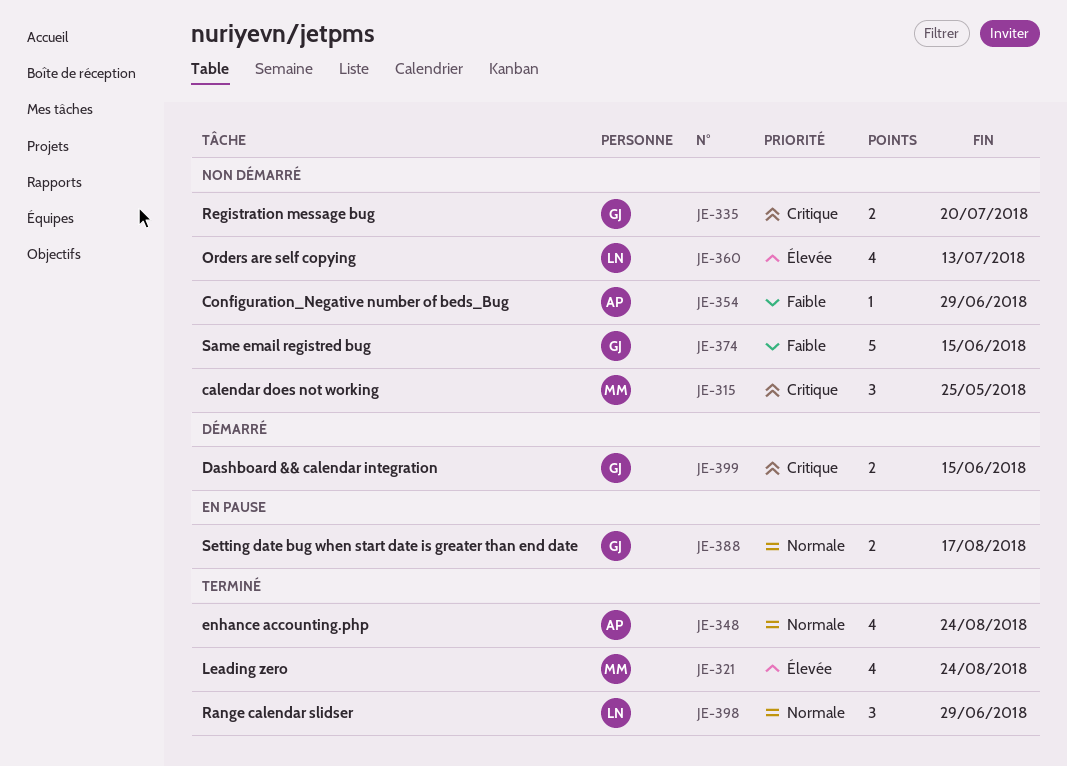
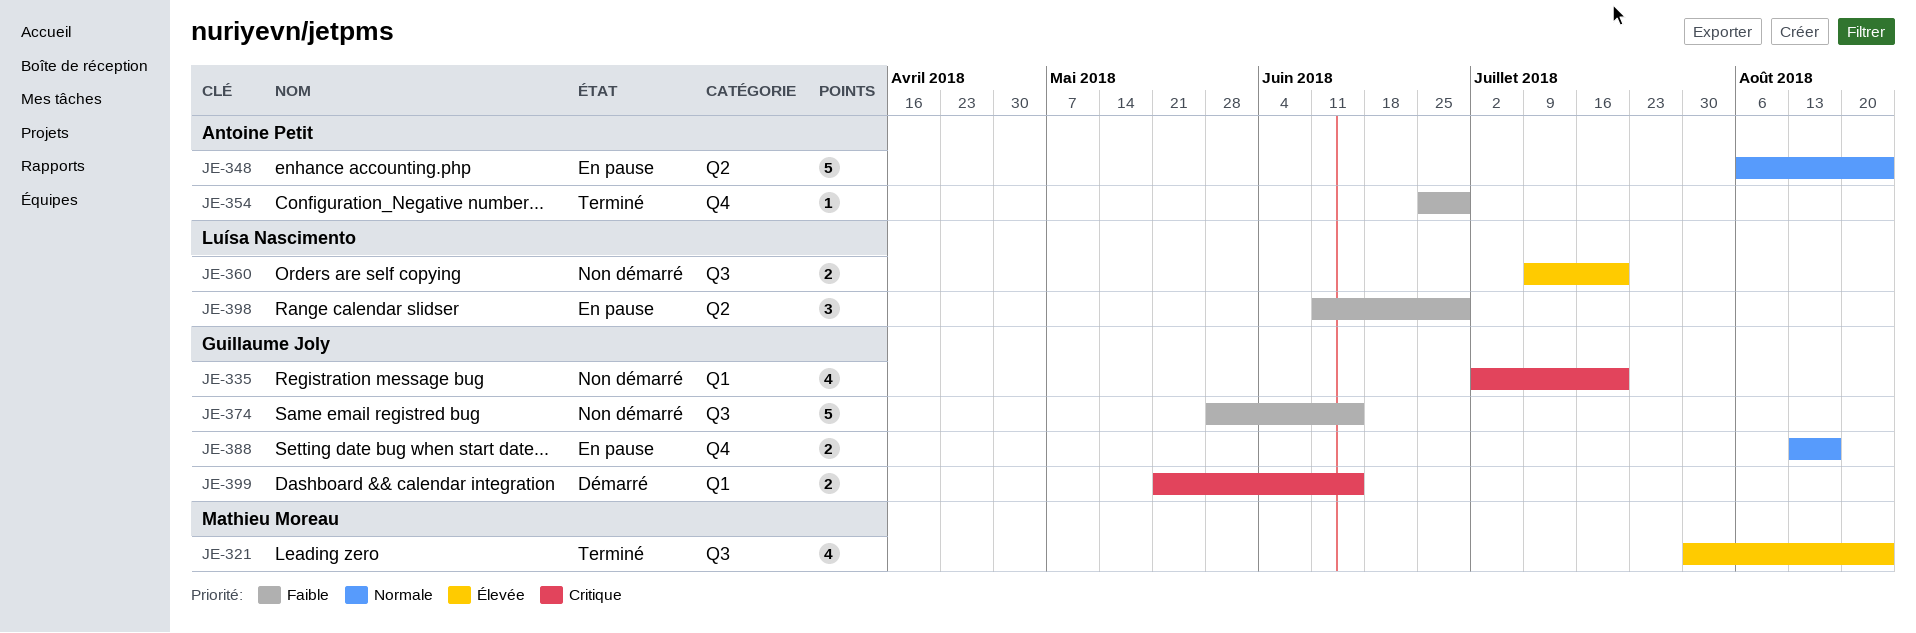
JE-315: present -> none
JE-335, estimate: 2 -> 4
JE-348, status: Terminé -> En pause
JE-348, estimate: 4 -> 5
JE-354, status: Non démarré -> Terminé
JE-360, estimate: 4 -> 2
JE-360, due: Jul 13 -> Jul 20
JE-398, status: Terminé -> En pause
JE-398, priority: Normale -> Faible

